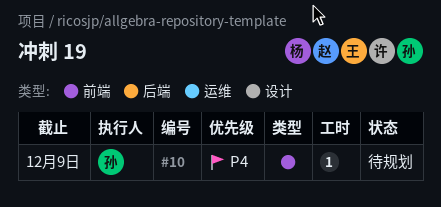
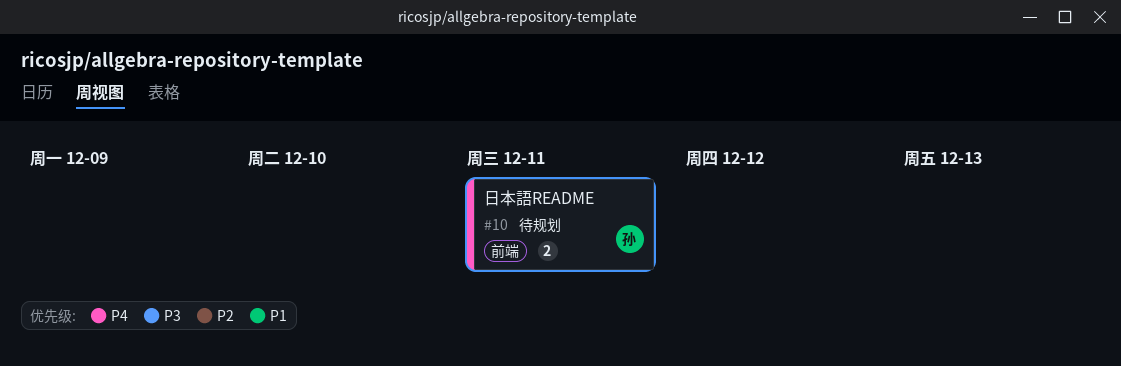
#10, estimate: 1 -> 2
#10, due: Dec 9 -> Dec 11

